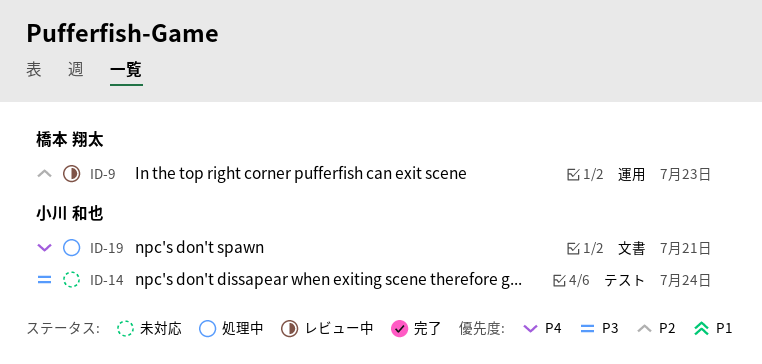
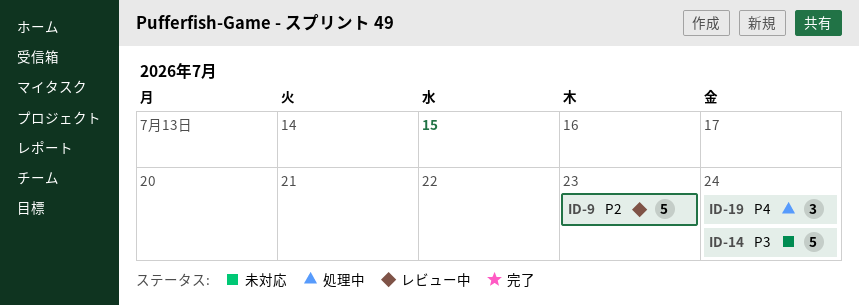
ID-19, due: Jul 21 -> Jul 24

